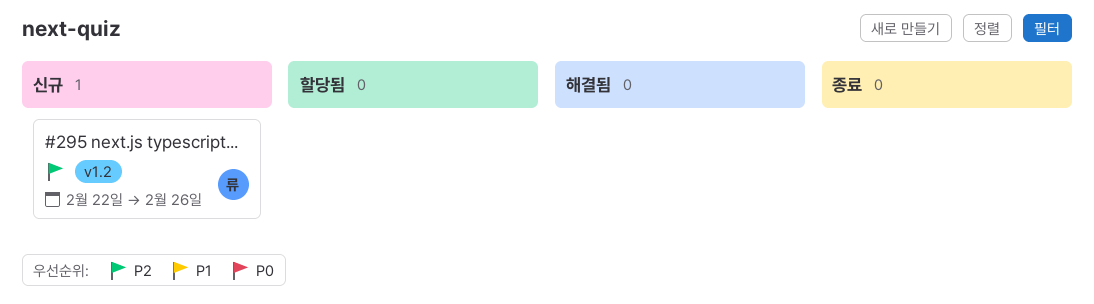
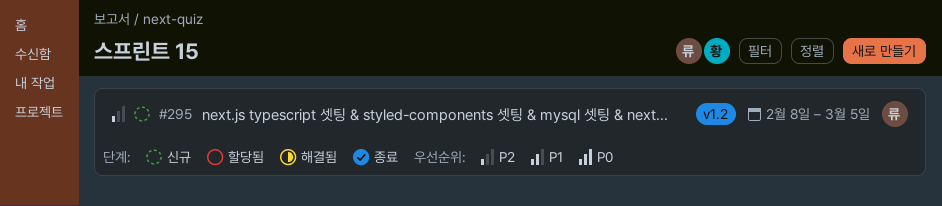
#295, start: Feb 22 -> Feb 8
#295, due: Feb 26 -> Mar 5

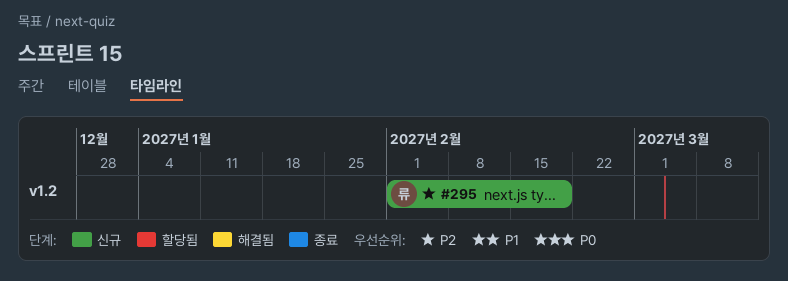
#295, start: Feb 8 -> Feb 1
#295, due: Mar 5 -> Feb 19

